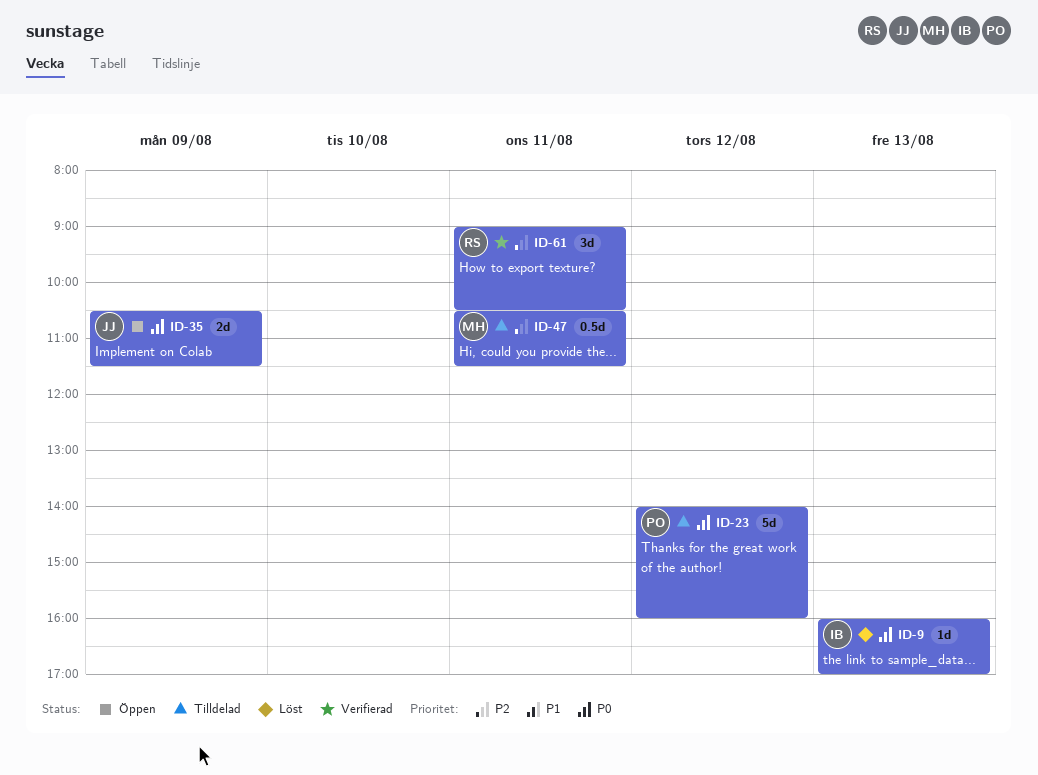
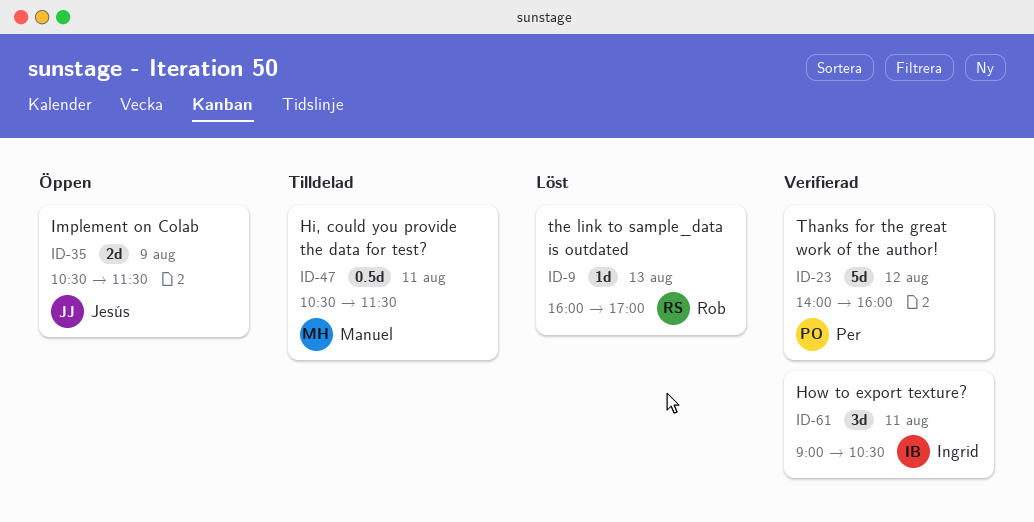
ID-9, owner: Ingrid -> Rob
ID-23, status: Tilldelad -> Verifierad
ID-61, owner: Rob -> Ingrid

